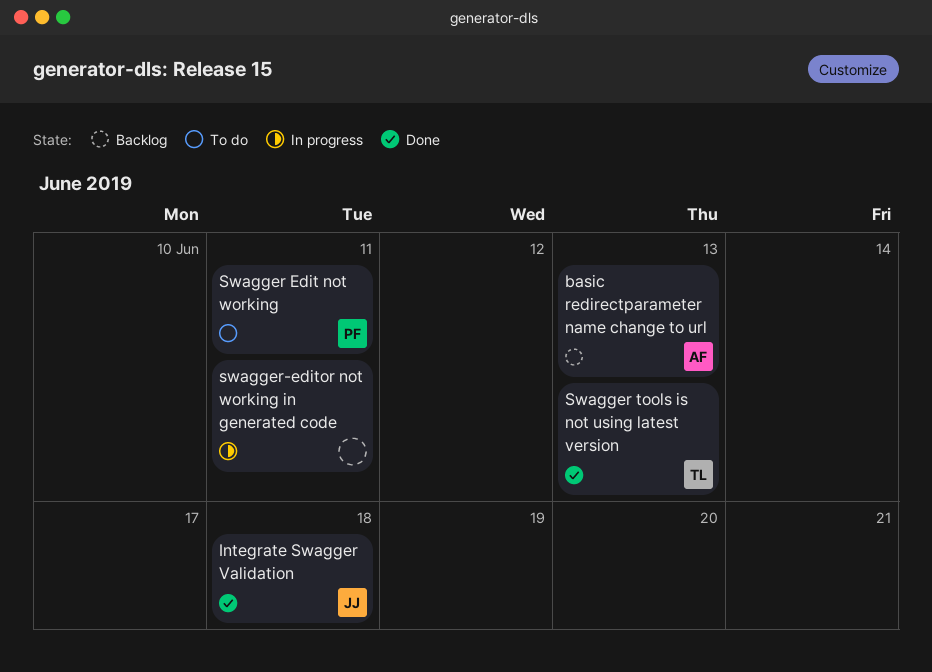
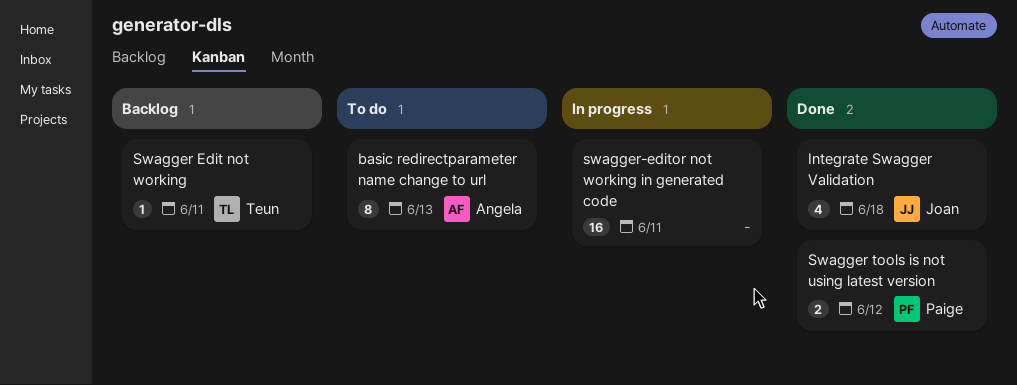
basic redirectparameter name change to url, status: Backlog -> To do
Swagger Edit not working, status: To do -> Backlog
Swagger Edit not working, owner: Paige -> Teun
Swagger tools is not using latest version, owner: Teun -> Paige
Swagger tools is not using latest version, due: Jun 13 -> Jun 12

